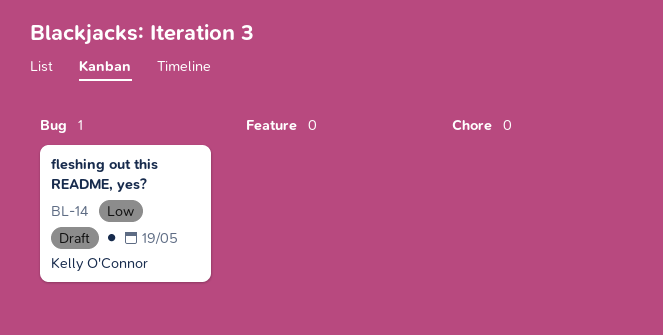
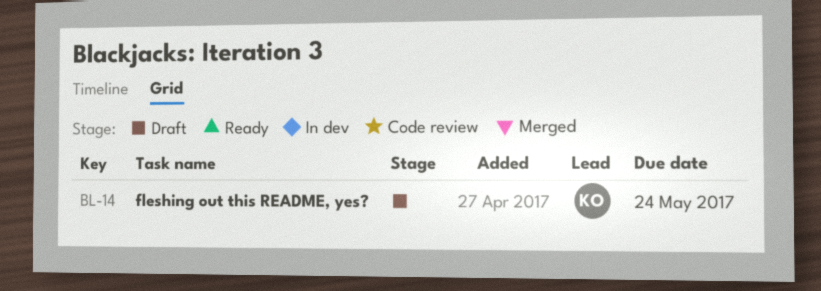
BL-14, due: May 19 -> May 24

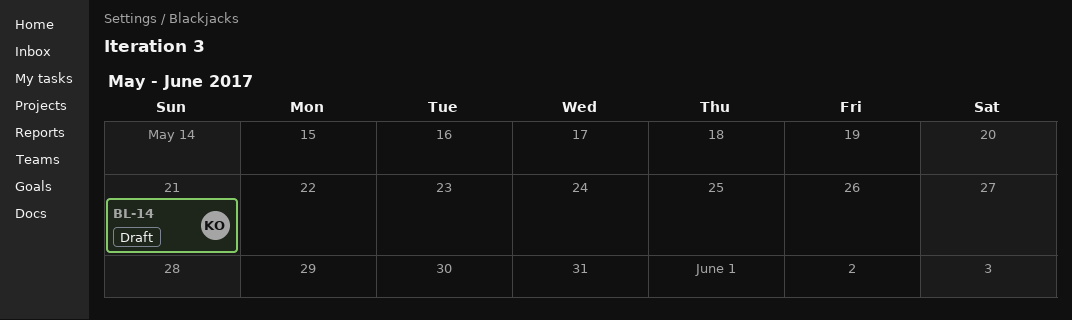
BL-14, due: May 24 -> May 21

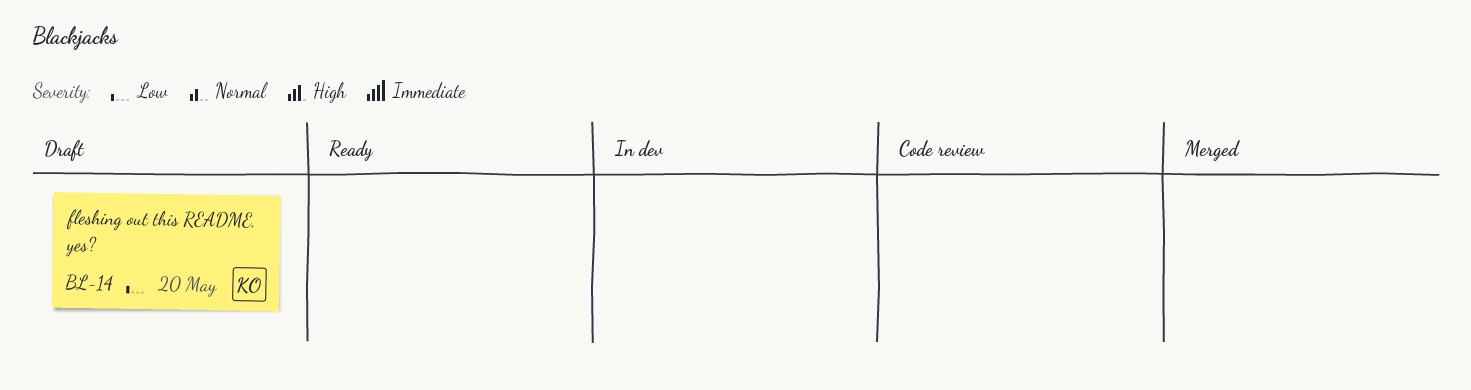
BL-14, due: May 21 -> May 20

